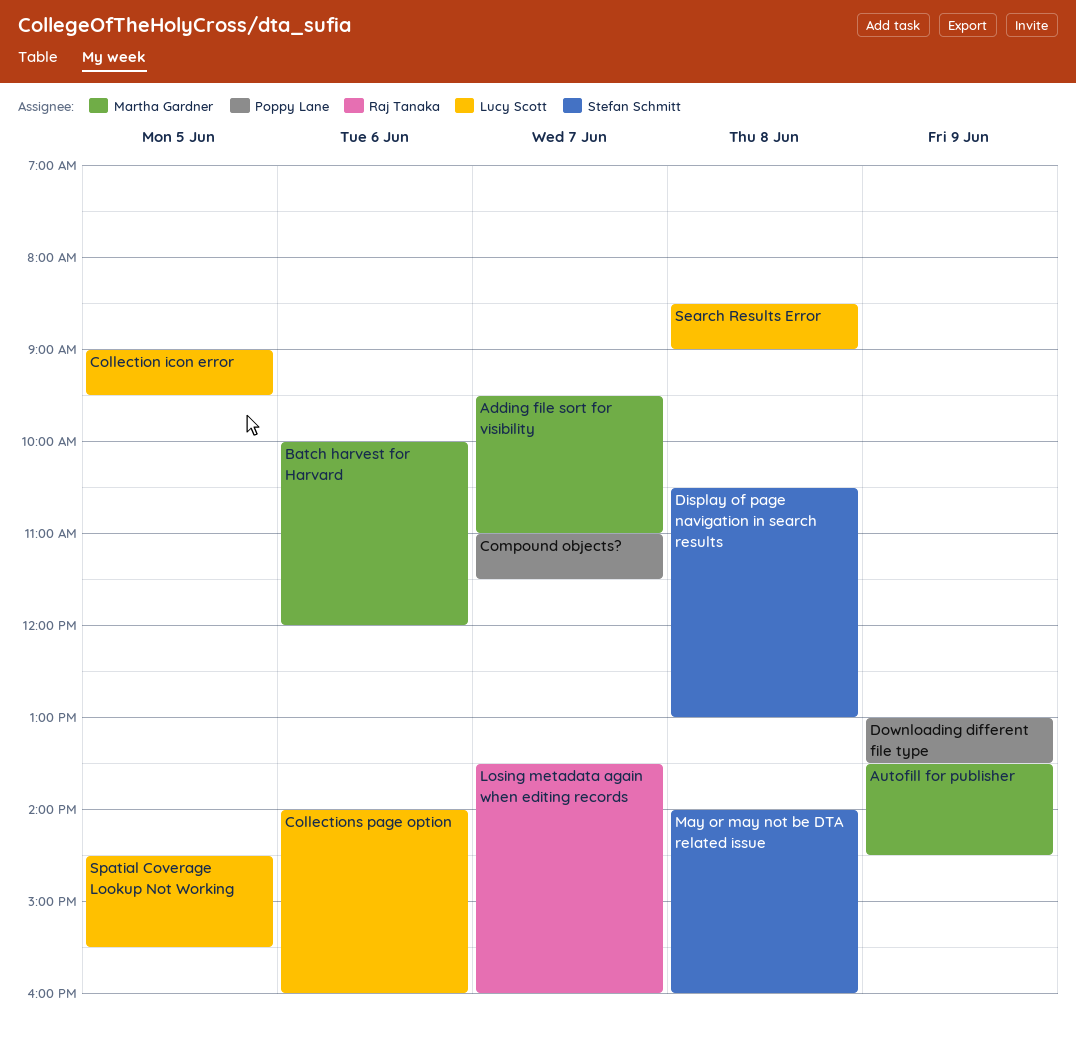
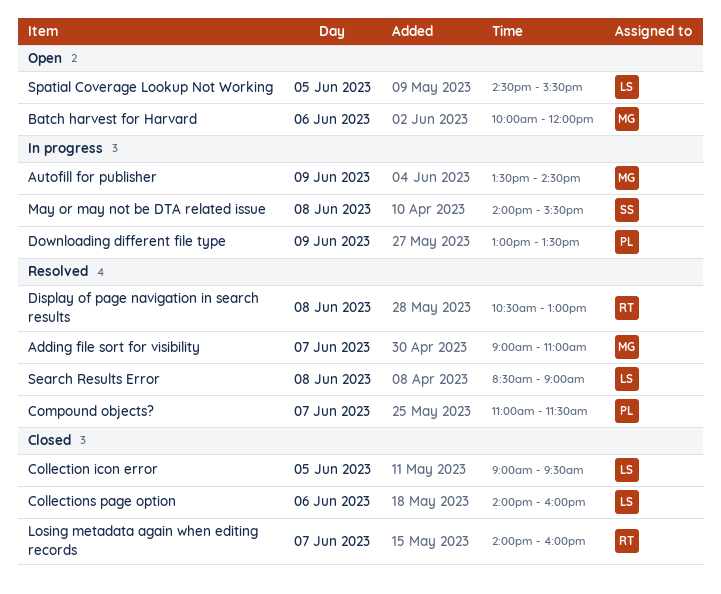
Adding file sort for visibility, begins: 09:30 -> 09:00
Display of page navigation in search results, owner: Stefan Schmitt -> Raj Tanaka
Losing metadata again when editing records, begins: 13:30 -> 14:00
May or may not be DTA related issue, ends: 16:00 -> 15:30

